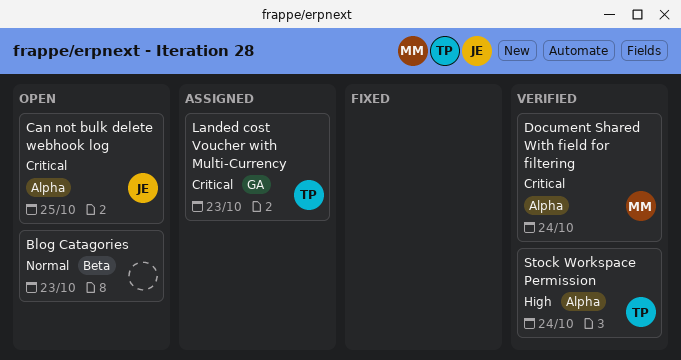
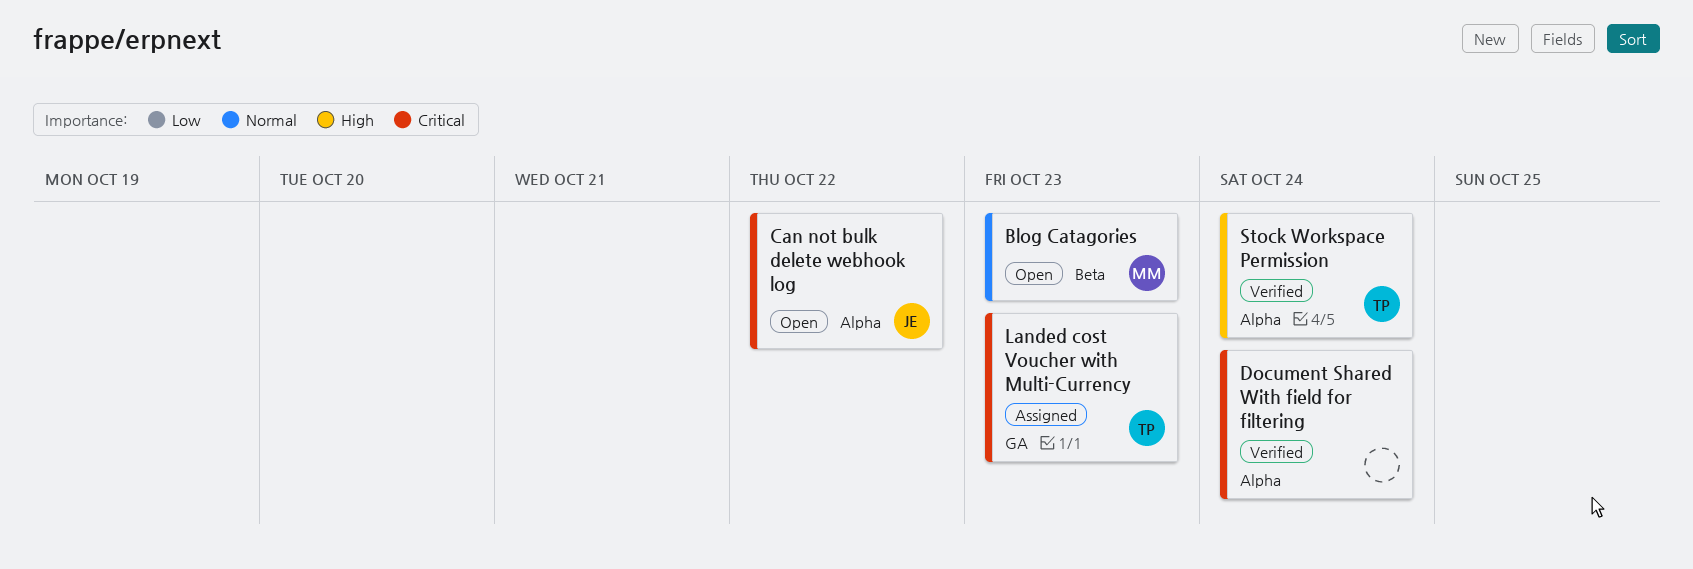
Blog Catagories, owner: none -> MM
Can not bulk delete webhook log, due: Oct 25 -> Oct 22
Document Shared With field for filtering, owner: MM -> none

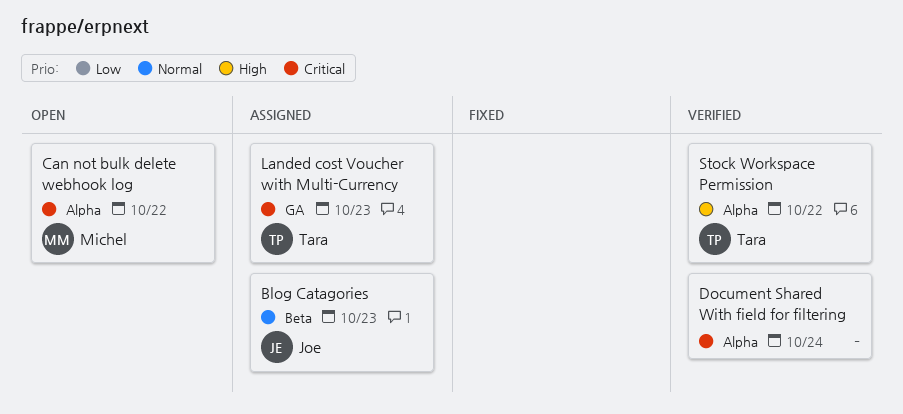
Blog Catagories, status: Open -> Assigned
Blog Catagories, owner: Michel -> Joe
Can not bulk delete webhook log, owner: Joe -> Michel
Stock Workspace Permission, due: Oct 24 -> Oct 22

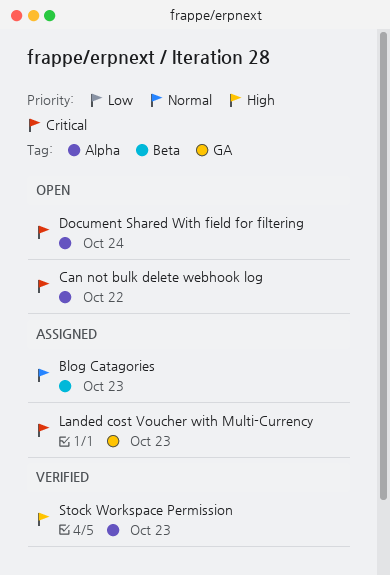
Document Shared With field for filtering, status: Verified -> Open
Stock Workspace Permission, due: Oct 22 -> Oct 23

